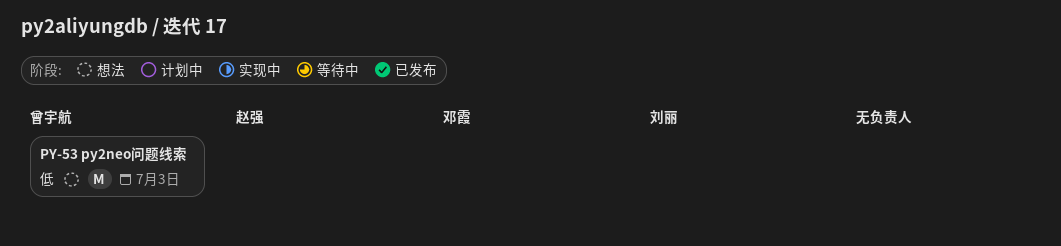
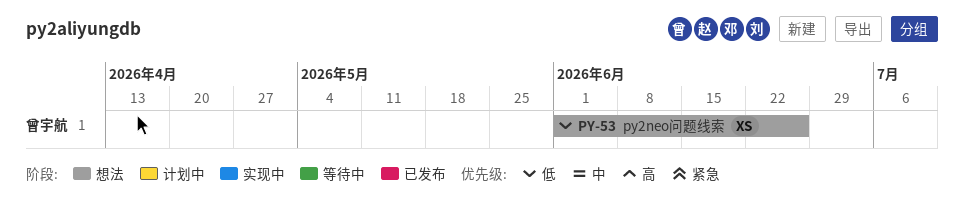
PY-53, estimate: M -> XS
PY-53, due: Jul 3 -> Jun 26

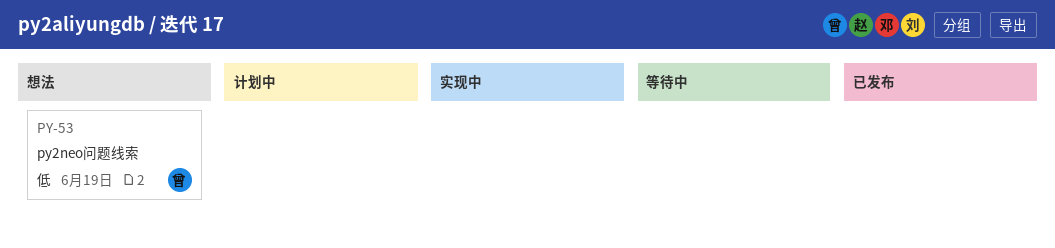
PY-53, due: Jun 26 -> Jun 19

